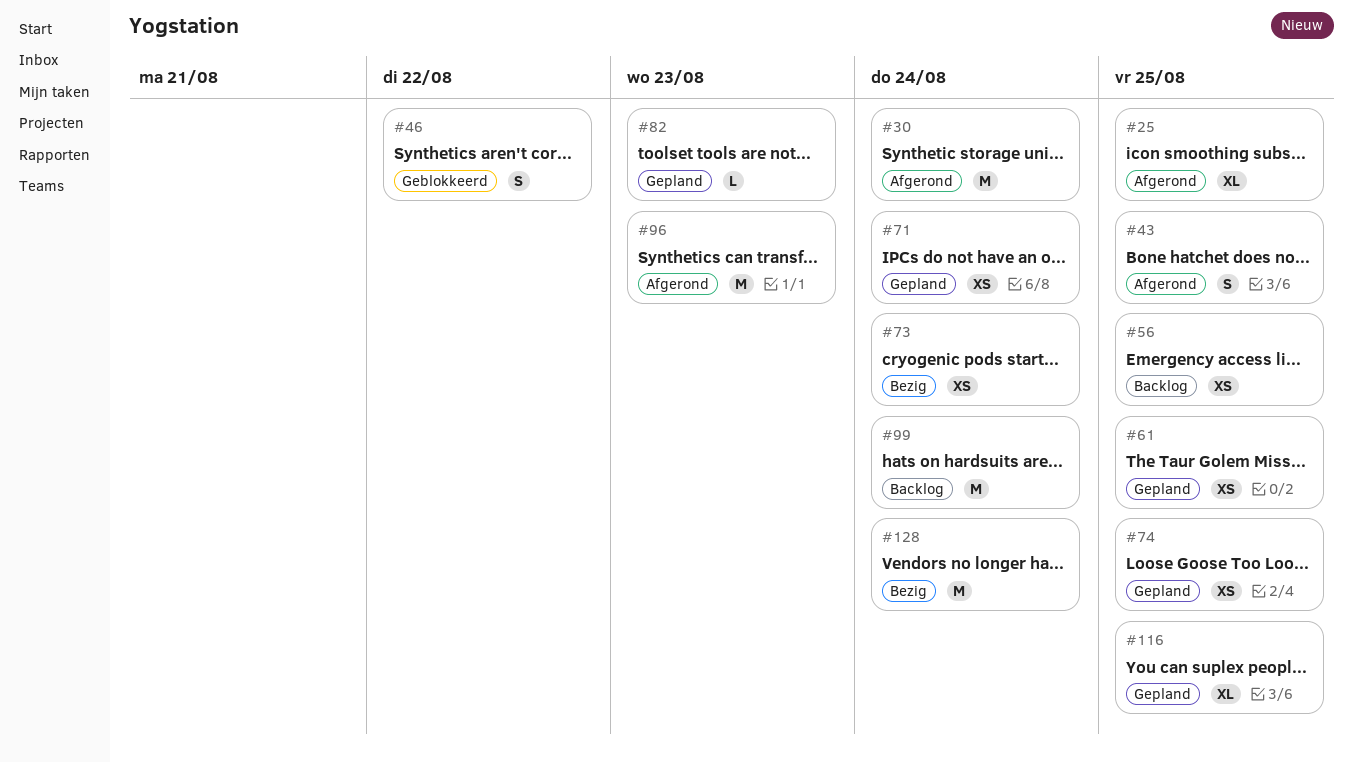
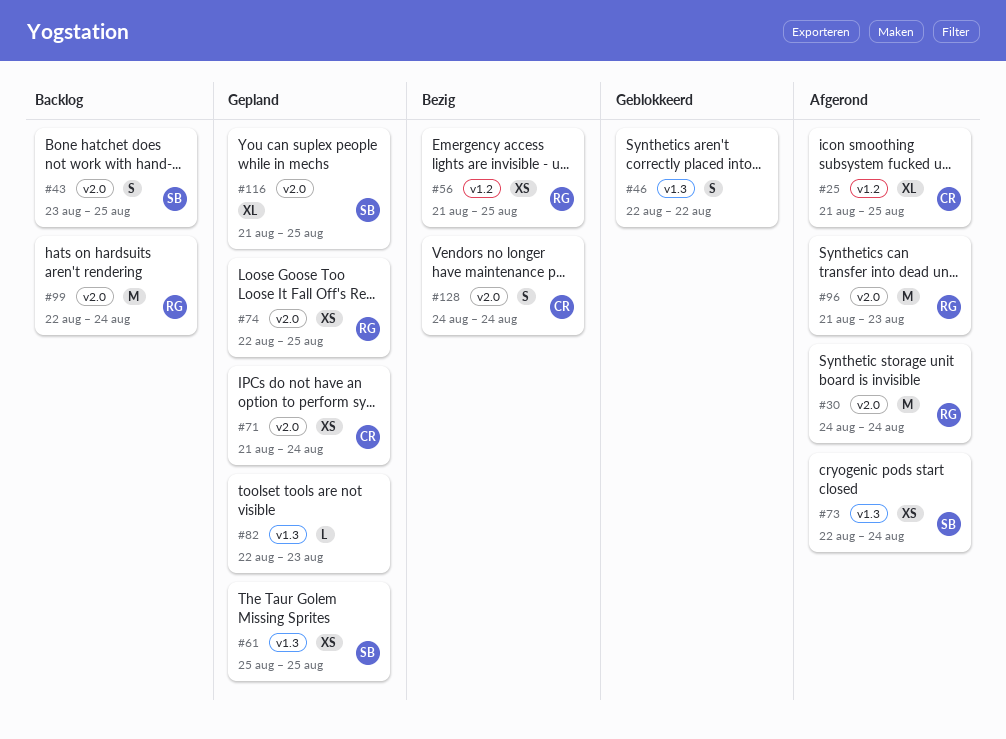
#43, status: Afgerond -> Backlog
#56, status: Backlog -> Bezig
#73, status: Bezig -> Afgerond
#128, estimate: M -> S

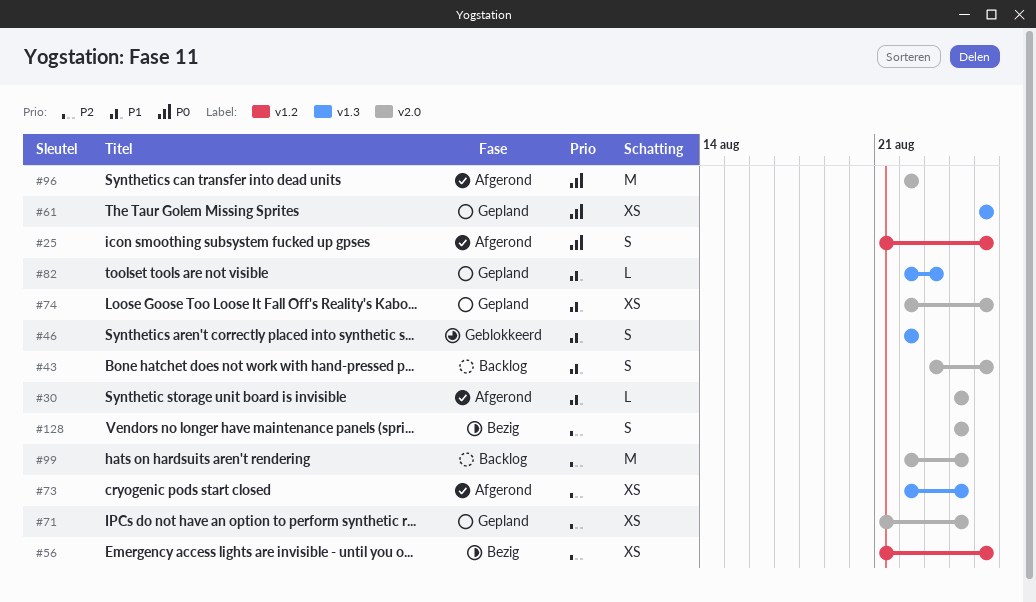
#25, estimate: XL -> S
#30, estimate: M -> L
#96, start: Aug 21 -> Aug 22
#96, due: Aug 23 -> Aug 22
#116: present -> none

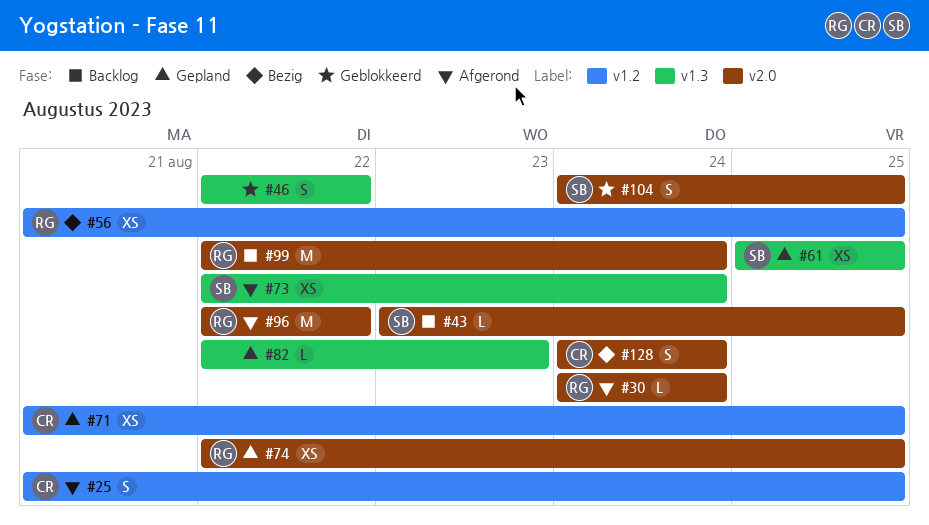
#43, estimate: S -> L
#71, label: v2.0 -> v1.2
#71, due: Aug 24 -> Aug 25
#104: none -> present

